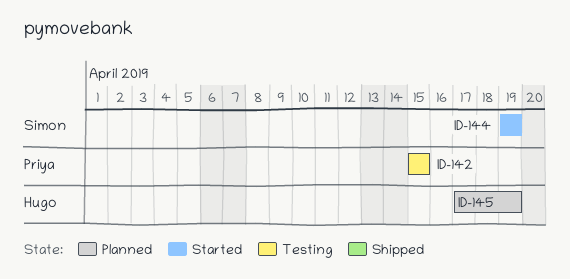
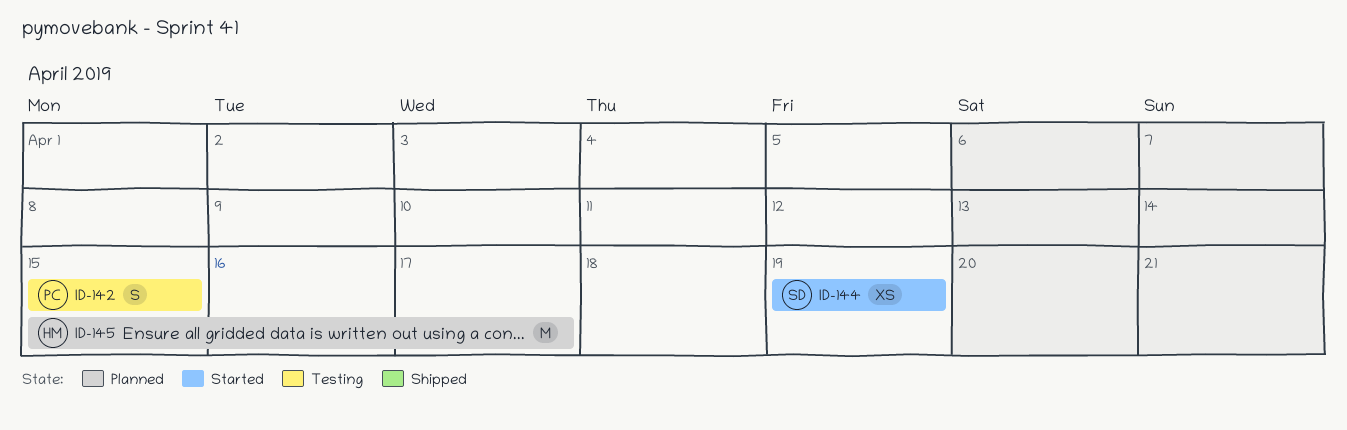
ID-145, start: Apr 17 -> Apr 15
ID-145, due: Apr 19 -> Apr 17

